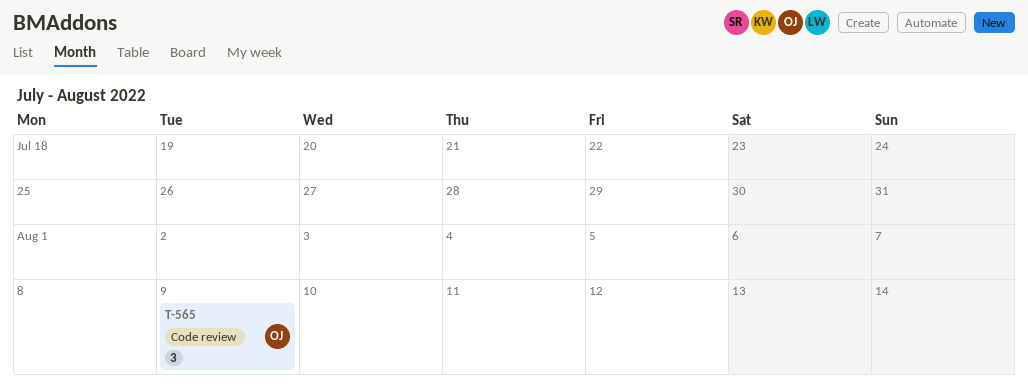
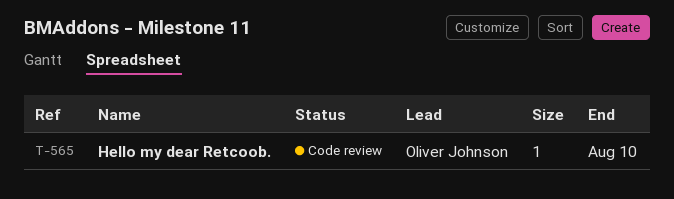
T-565, estimate: 3 -> 1
T-565, due: Aug 9 -> Aug 10

